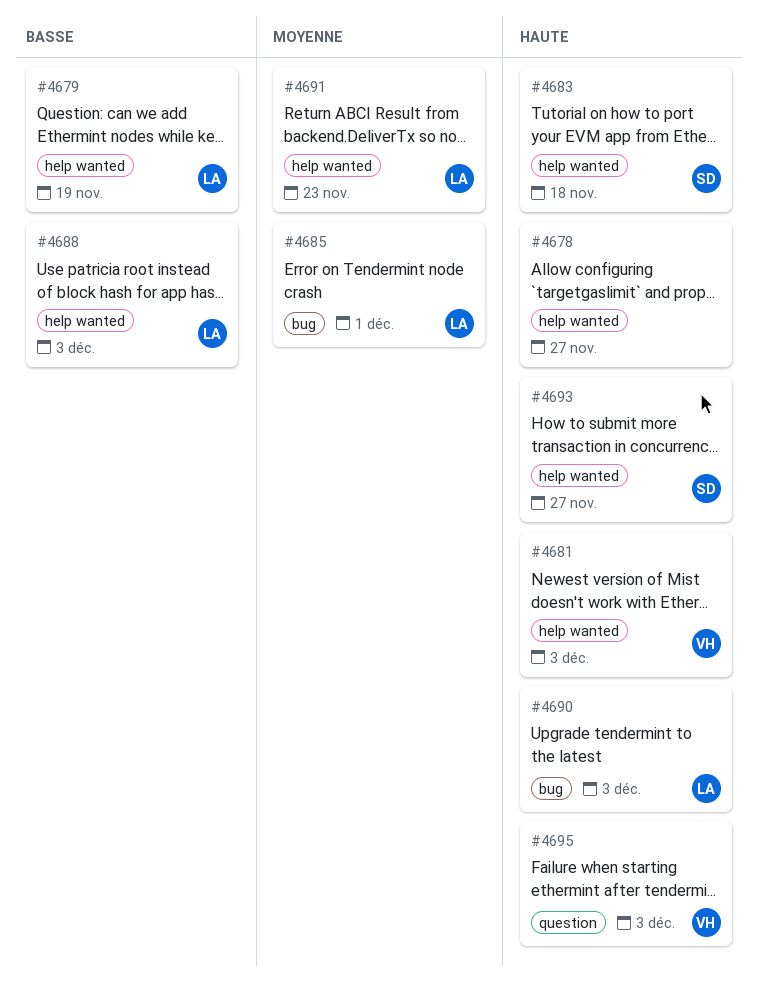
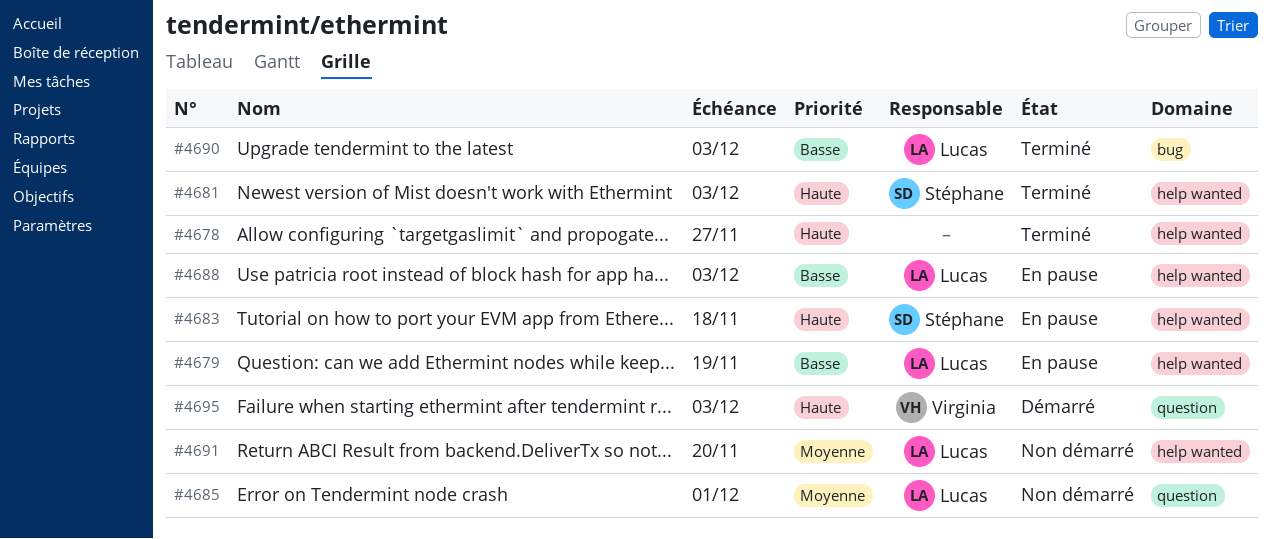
#4681, owner: Virginia -> Stéphane
#4685, label: bug -> question
#4690, priority: Haute -> Basse
#4691, due: Nov 23 -> Nov 20
#4693: present -> none

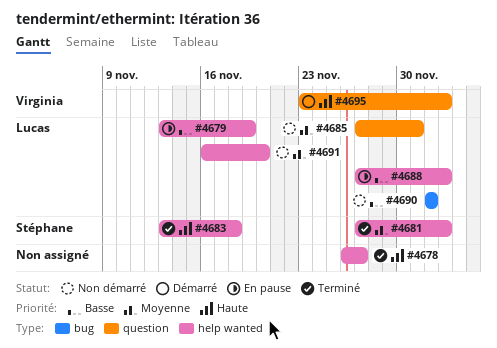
#4681, priority: Haute -> Moyenne
#4683, status: En pause -> Terminé
#4690, status: Terminé -> Non démarré
#4690, due: Dec 3 -> Dec 2

